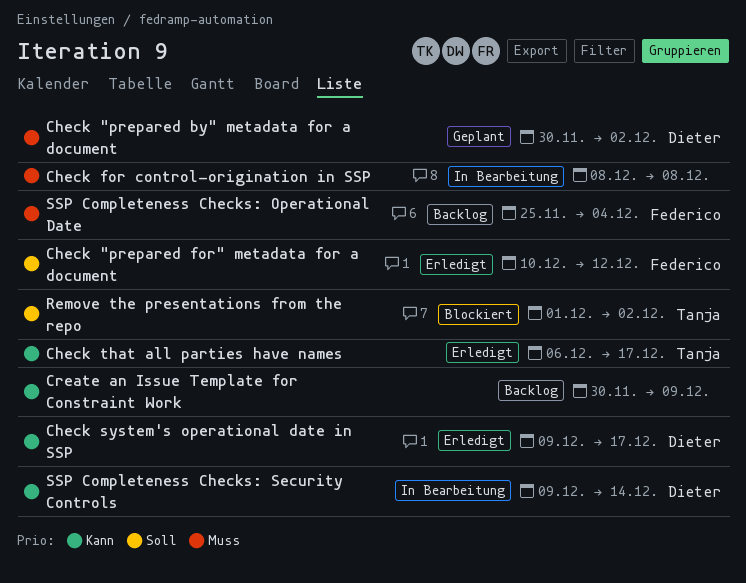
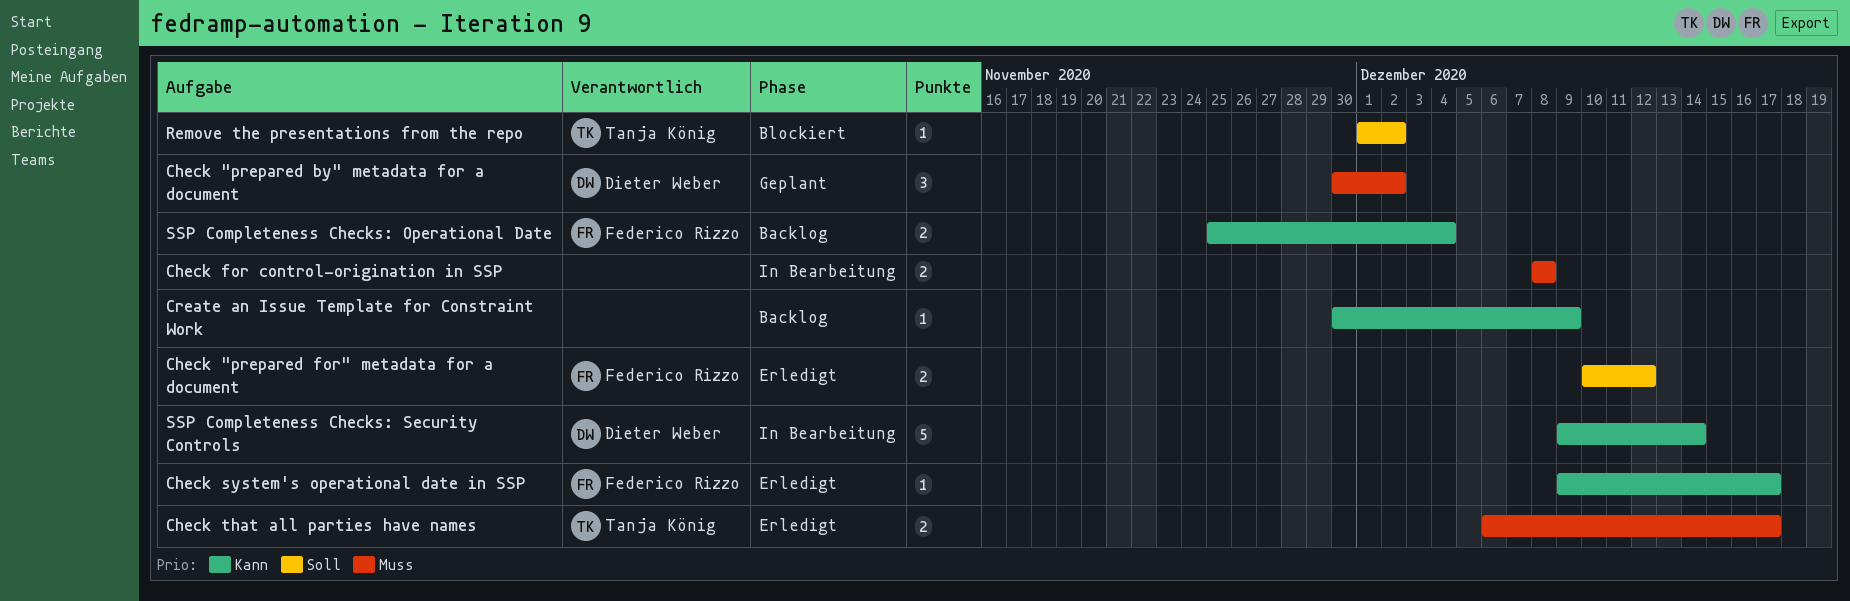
Check system's operational date in SSP, owner: Dieter Weber -> Federico Rizzo
Check that all parties have names, priority: Kann -> Muss
SSP Completeness Checks: Operational Date, priority: Muss -> Kann

